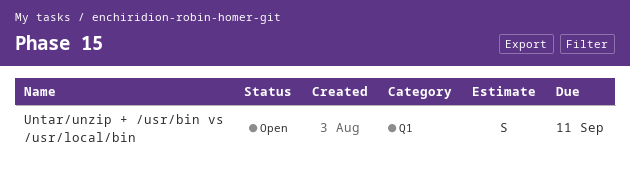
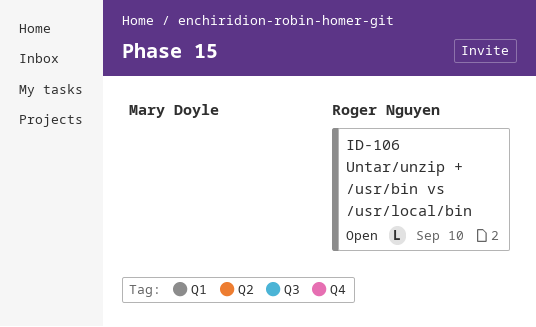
Untar/unzip + /usr/bin vs /usr/local/bin, estimate: S -> L
Untar/unzip + /usr/bin vs /usr/local/bin, due: Sep 11 -> Sep 10

